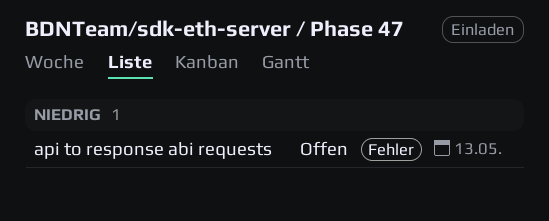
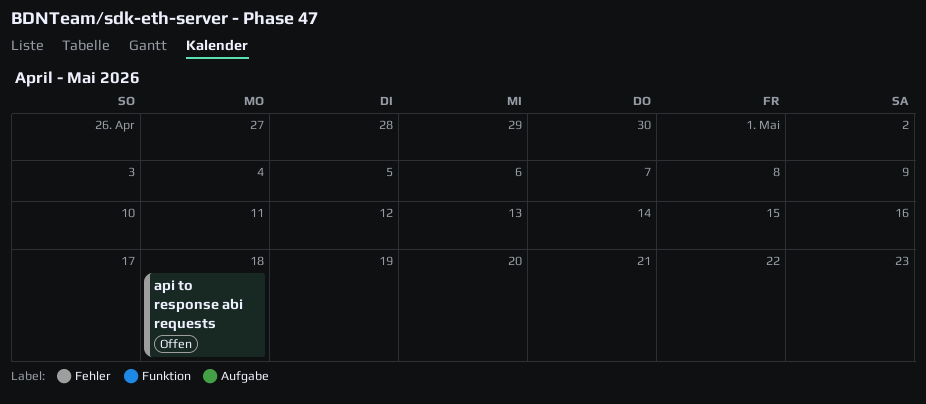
api to response abi requests, due: May 13 -> May 18

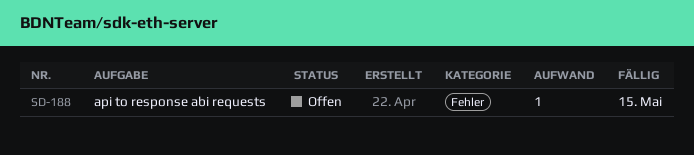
api to response abi requests, due: May 18 -> May 15

